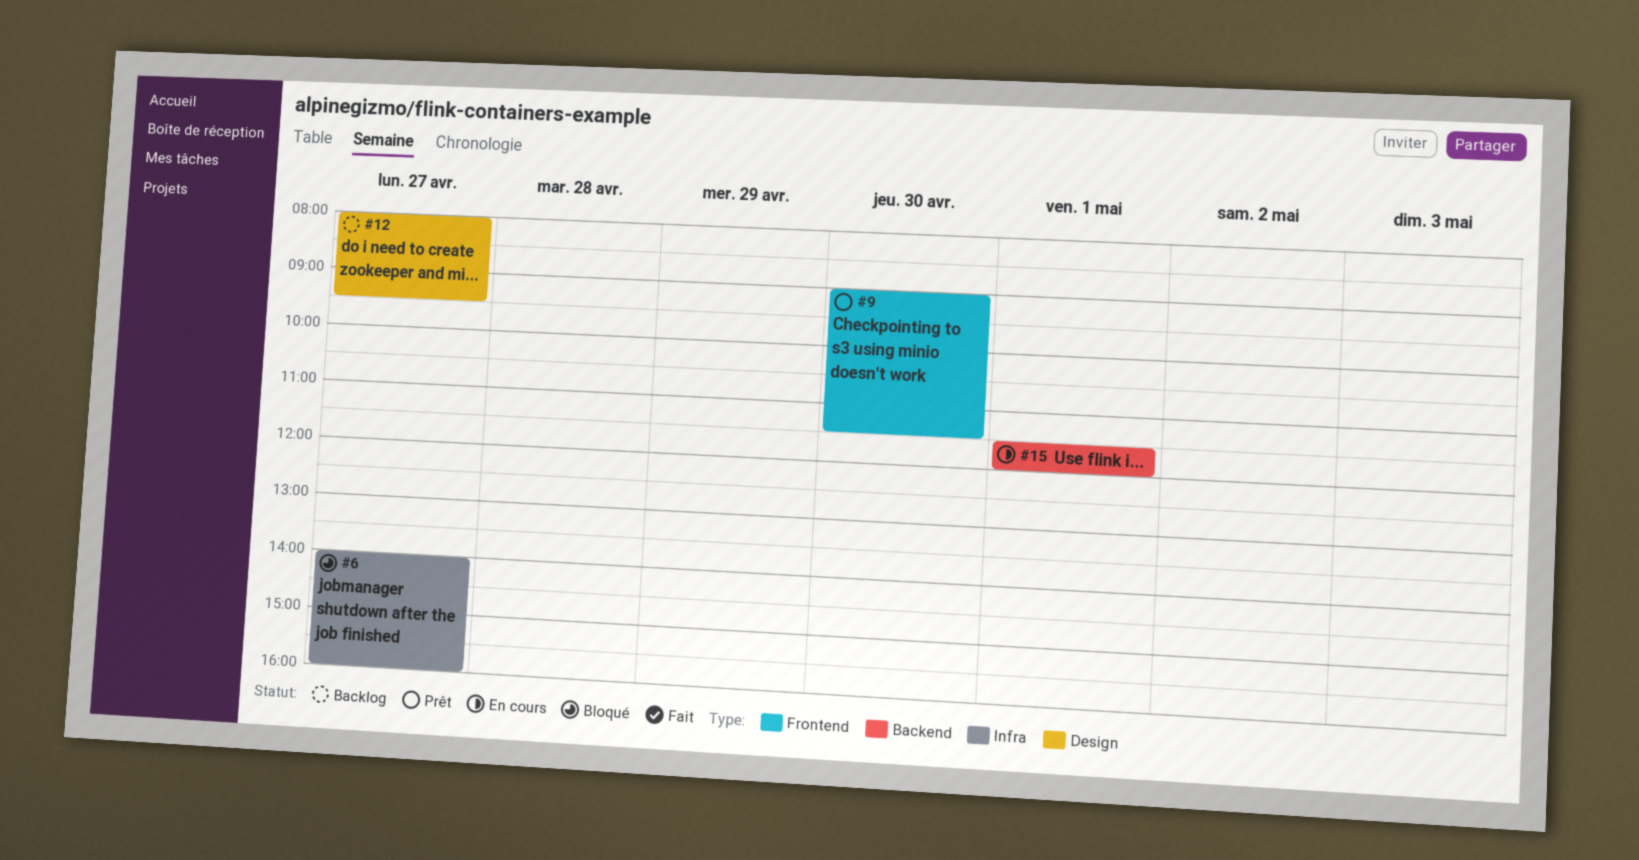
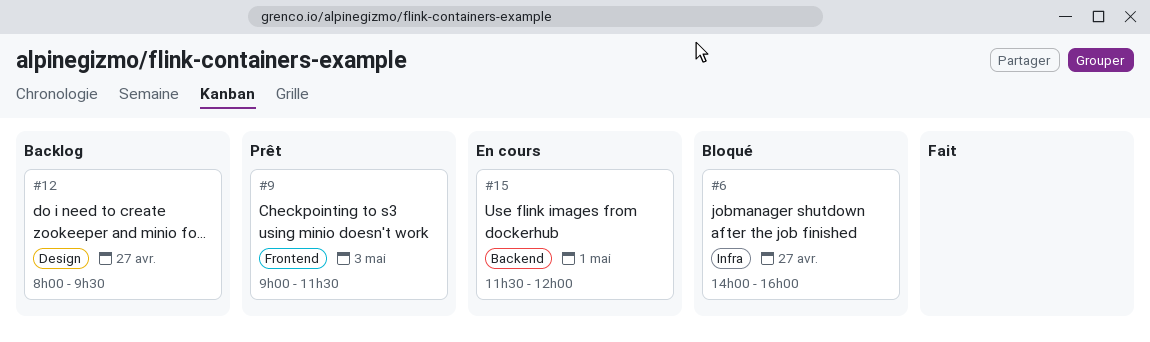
#9, day: Apr 30 -> May 3

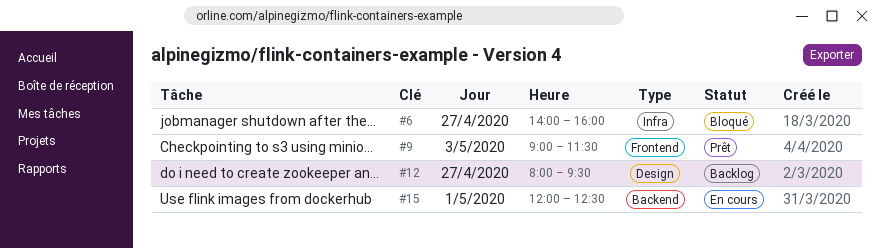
#15, begins: 11:30 -> 12:00
#15, ends: 12:00 -> 12:30

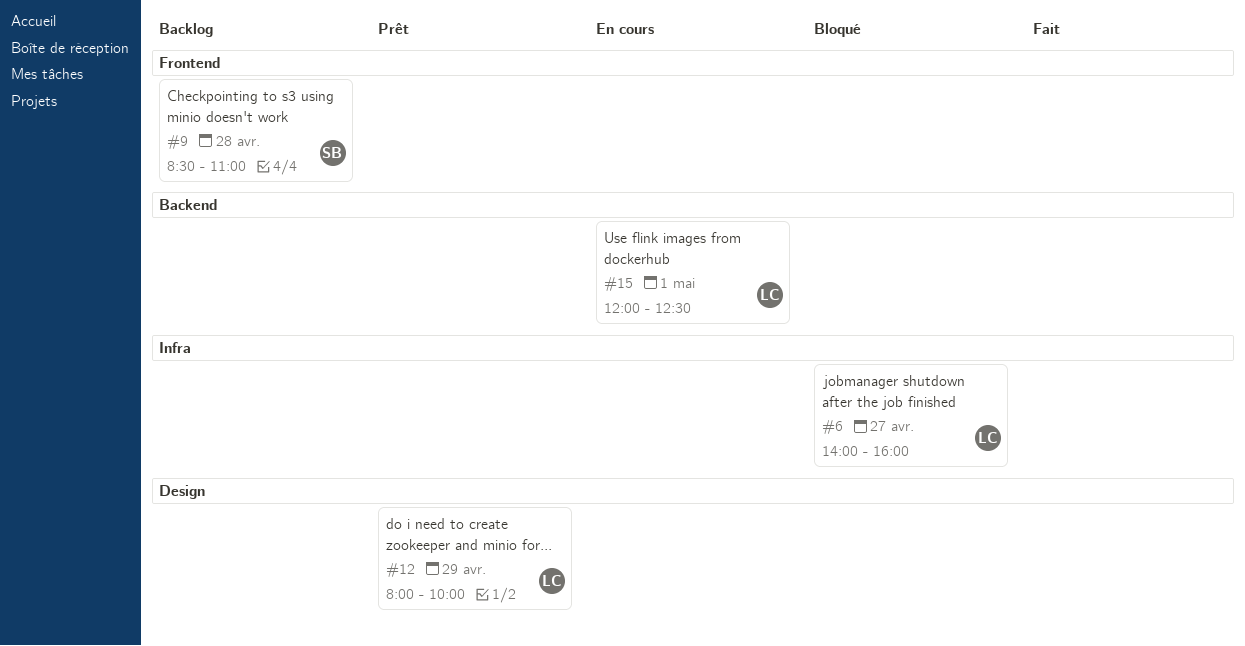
#9, status: Prêt -> Backlog
#9, day: May 3 -> Apr 28
#9, begins: 09:00 -> 08:30
#9, ends: 11:30 -> 11:00
#12, status: Backlog -> Prêt
#12, day: Apr 27 -> Apr 29
#12, ends: 09:30 -> 10:00

